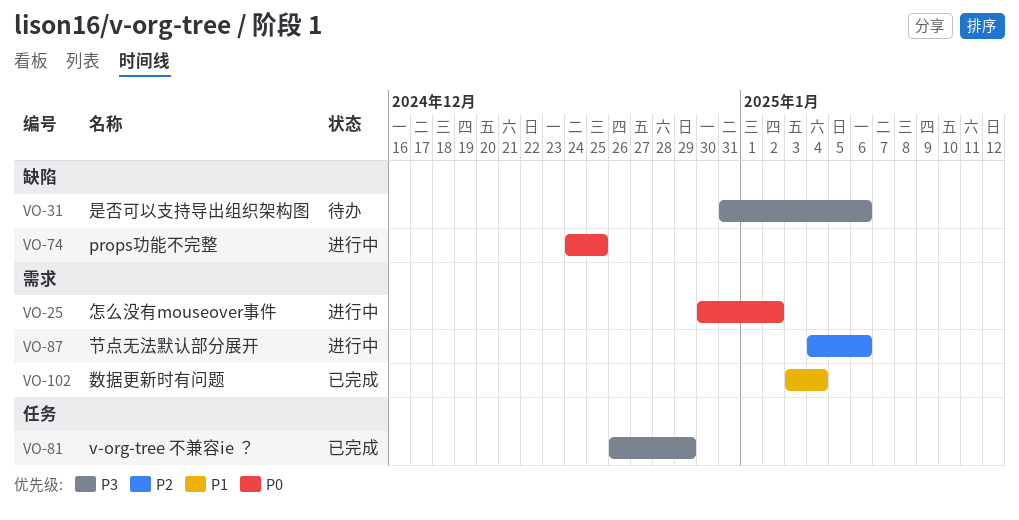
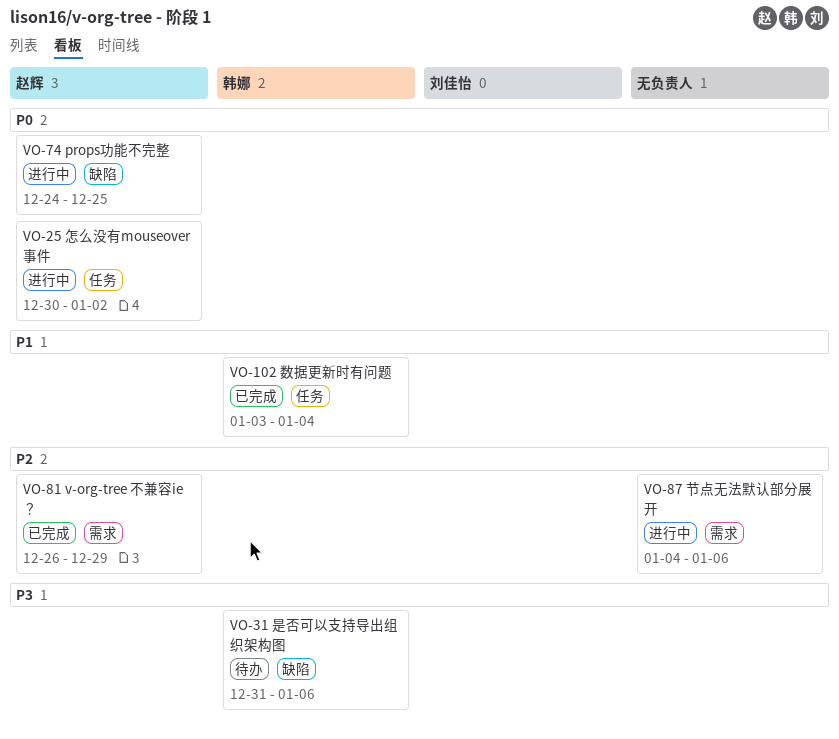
VO-25, label: 需求 -> 任务
VO-81, priority: P3 -> P2
VO-81, label: 任务 -> 需求
VO-102, label: 需求 -> 任务

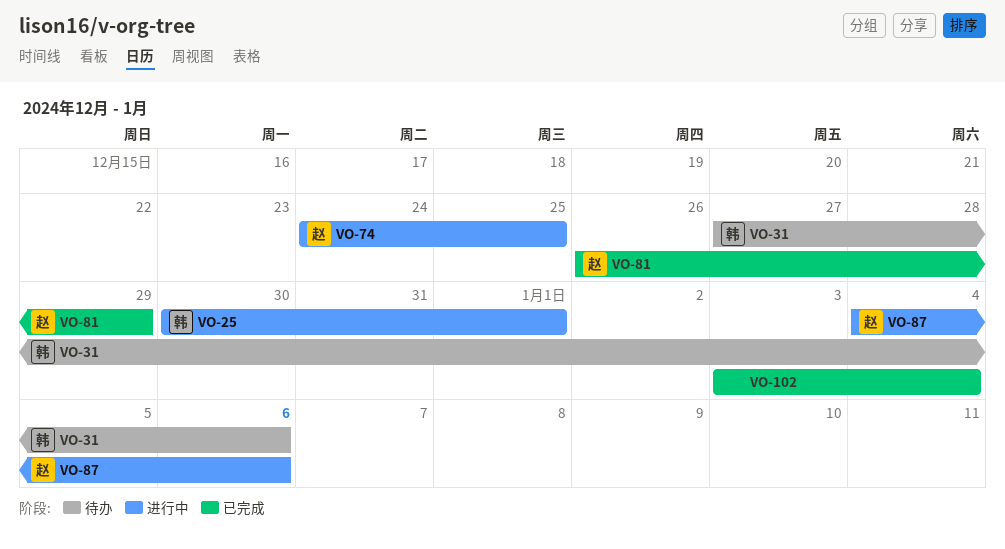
VO-25, owner: 赵辉 -> 韩娜
VO-25, due: Jan 2 -> Jan 1
VO-31, start: Dec 31 -> Dec 27
VO-87, owner: none -> 赵辉
VO-102, owner: 韩娜 -> none

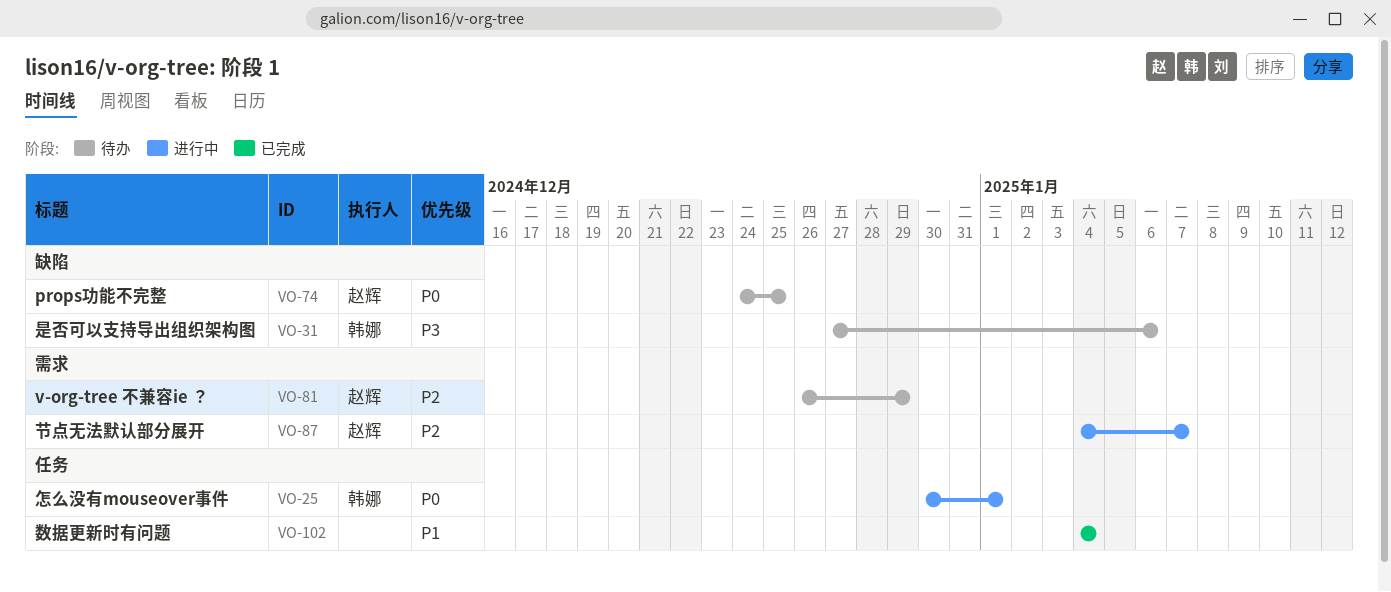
VO-74, status: 进行中 -> 待办
VO-81, status: 已完成 -> 待办
VO-87, due: Jan 6 -> Jan 7
VO-102, start: Jan 3 -> Jan 4

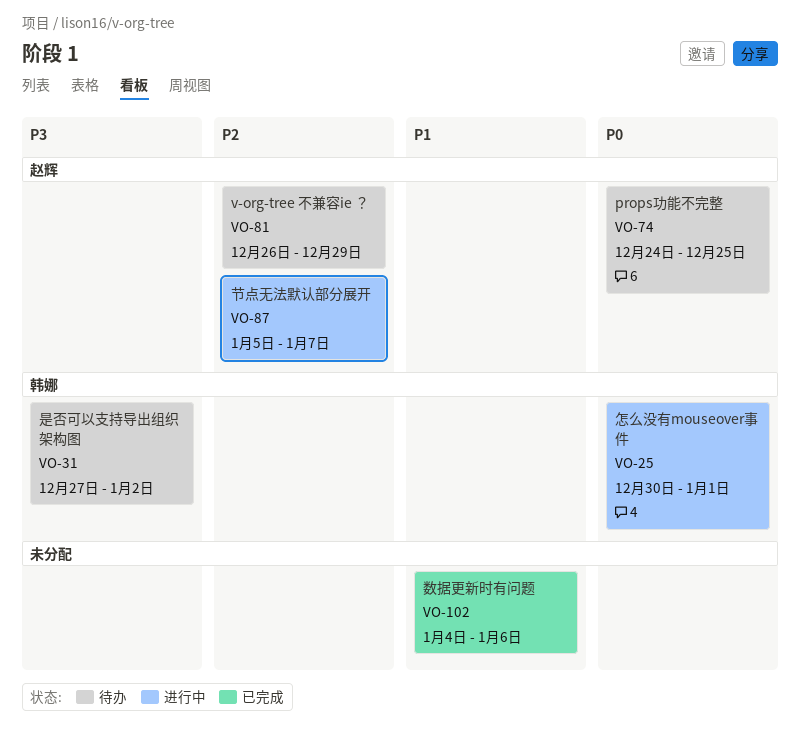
VO-31, due: Jan 6 -> Jan 2
VO-87, start: Jan 4 -> Jan 5
VO-102, due: Jan 4 -> Jan 6

